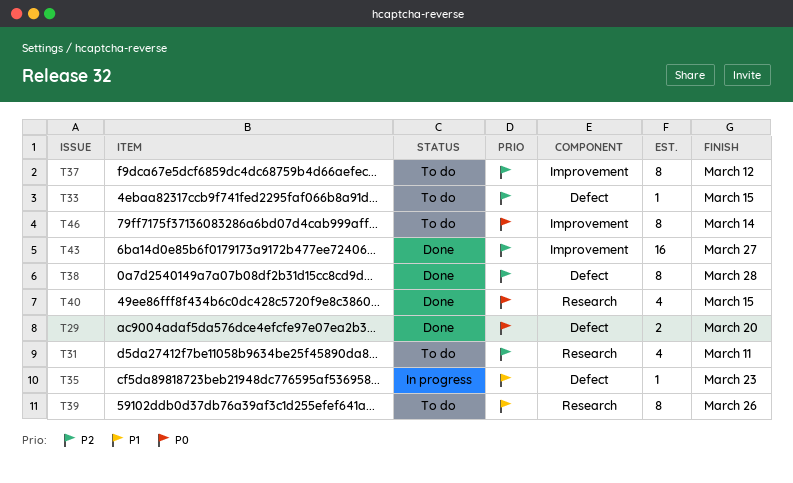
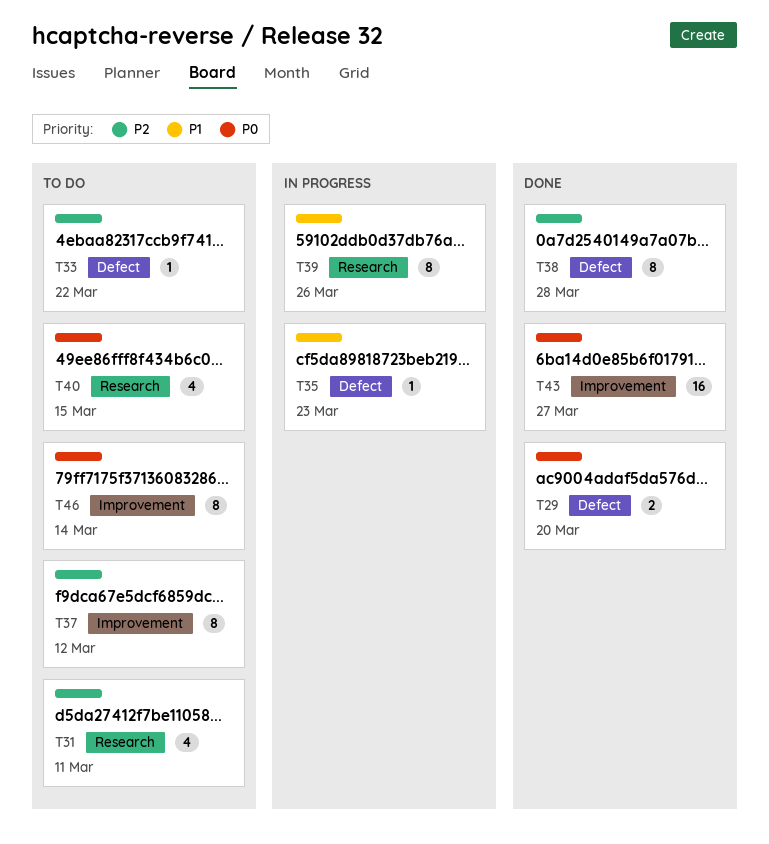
T33, due: Mar 15 -> Mar 22
T39, status: To do -> In progress
T40, status: Done -> To do
T43, priority: P2 -> P0

